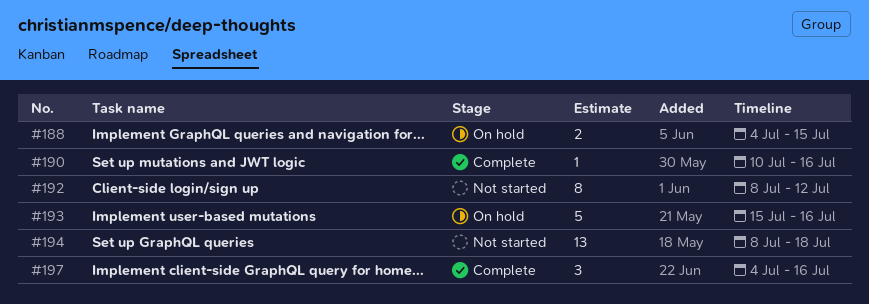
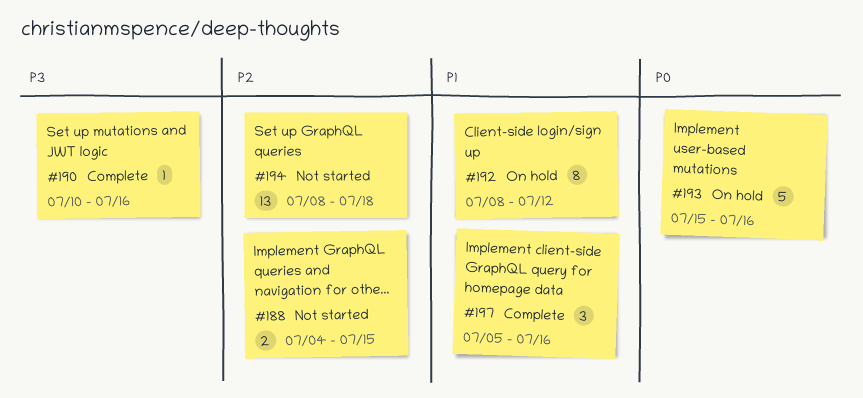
#188, status: On hold -> Not started
#192, status: Not started -> On hold
#197, start: Jul 4 -> Jul 5

